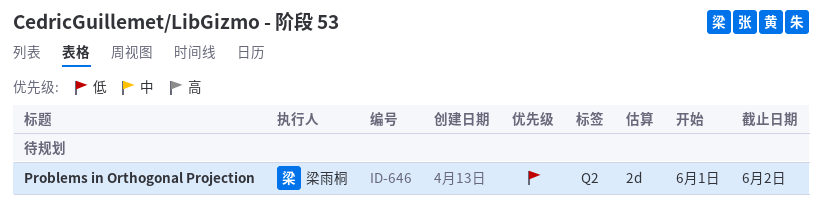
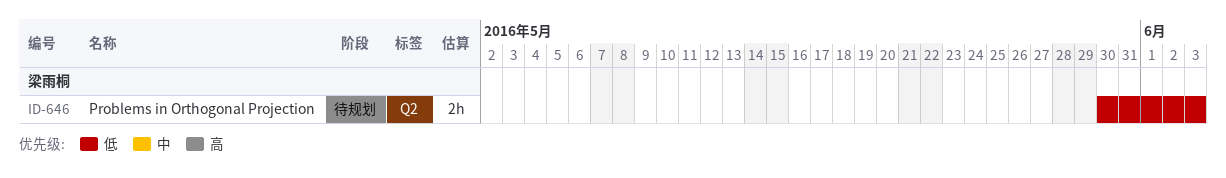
ID-646, estimate: 2d -> 2h
ID-646, start: Jun 1 -> May 30
ID-646, due: Jun 2 -> Jun 3

